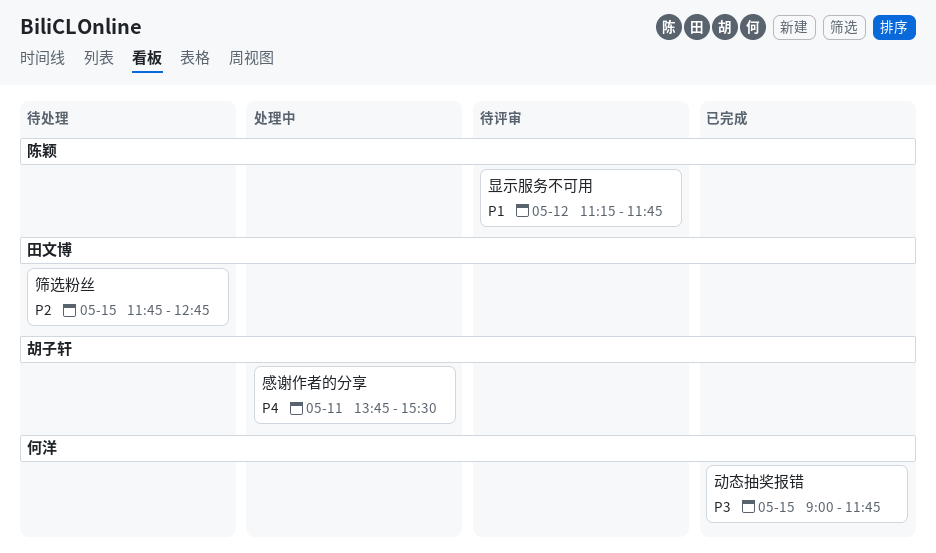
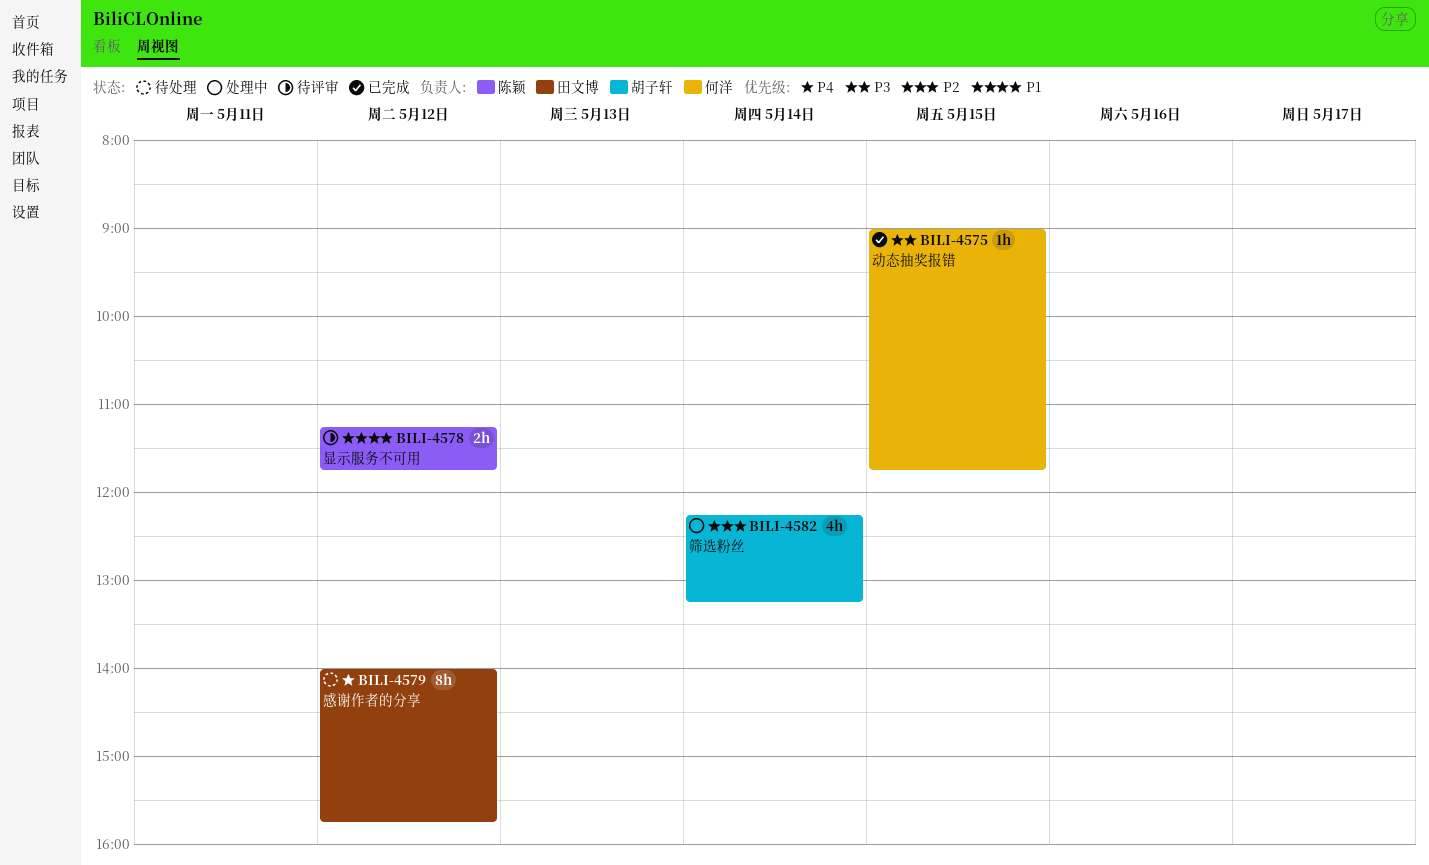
感谢作者的分享, status: 处理中 -> 待处理
感谢作者的分享, owner: 胡子轩 -> 田文博
感谢作者的分享, day: May 11 -> May 12
感谢作者的分享, begins: 13:45 -> 14:00
感谢作者的分享, ends: 15:30 -> 15:45
筛选粉丝, status: 待处理 -> 处理中
筛选粉丝, owner: 田文博 -> 胡子轩
筛选粉丝, day: May 15 -> May 14
筛选粉丝, begins: 11:45 -> 12:15
筛选粉丝, ends: 12:45 -> 13:15

